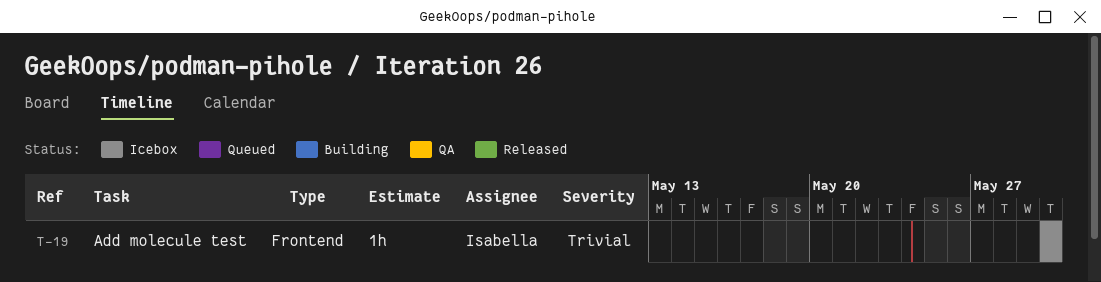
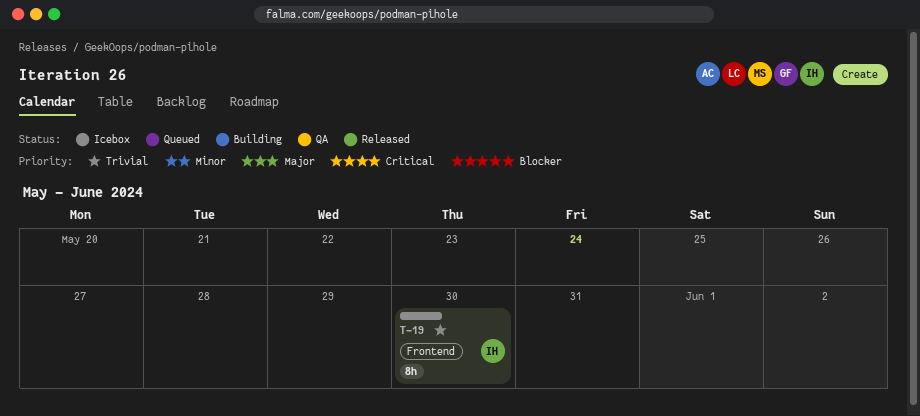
T-19, estimate: 1h -> 8h

